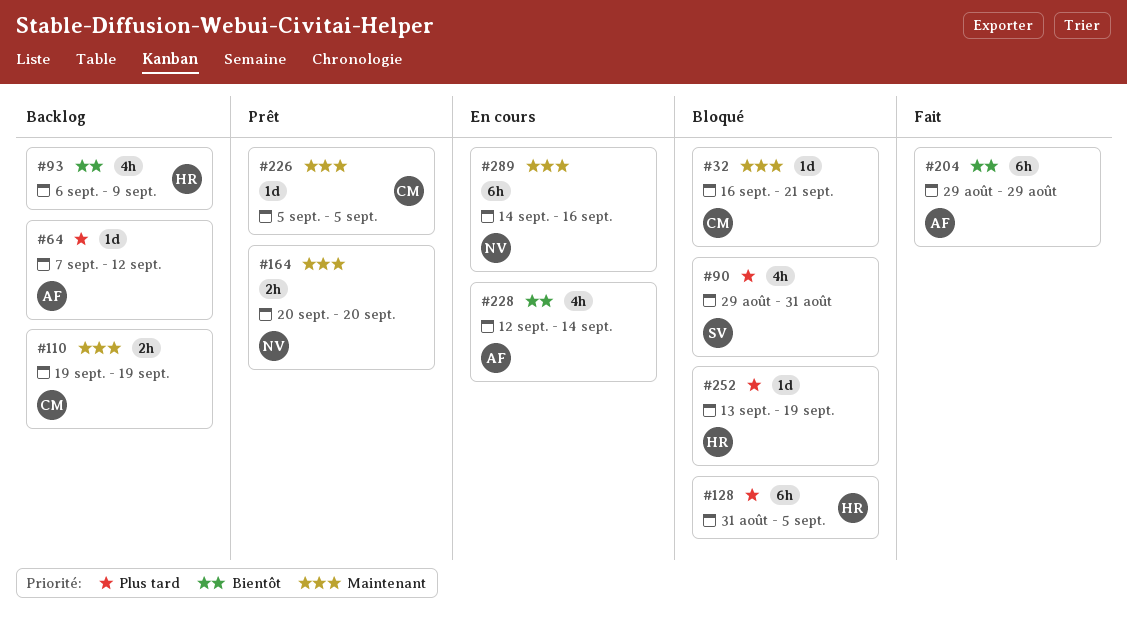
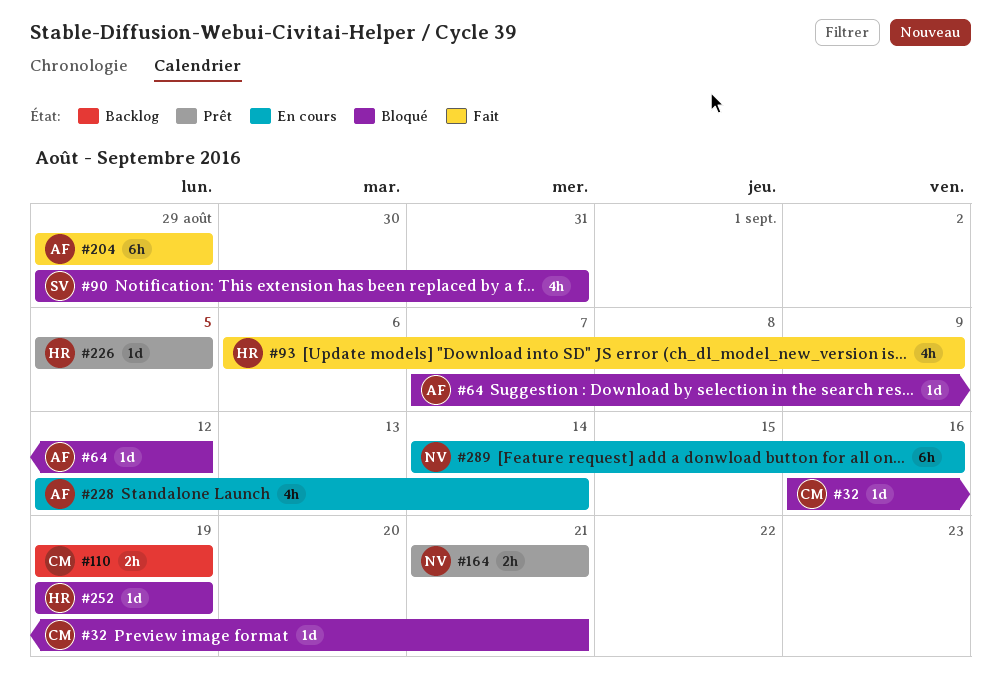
#64, status: Backlog -> Bloqué
#93, status: Backlog -> Fait
#128: present -> none
#164, start: Sep 20 -> Sep 21
#164, due: Sep 20 -> Sep 21
#226, owner: CM -> HR
#252, start: Sep 13 -> Sep 19

